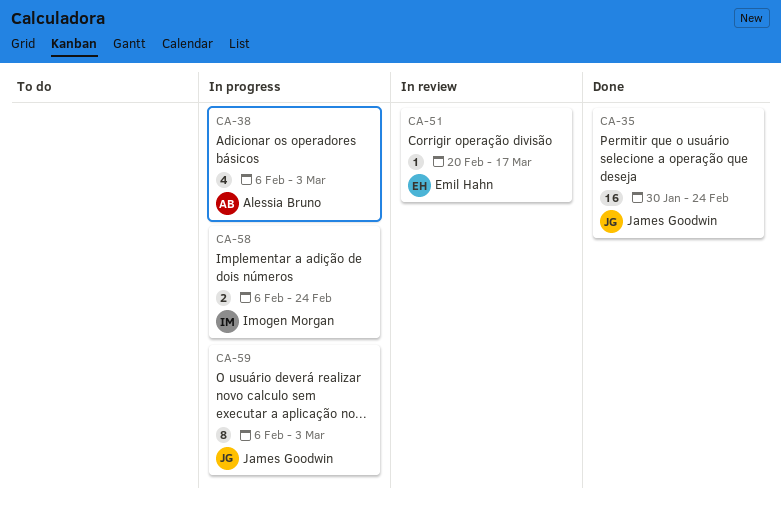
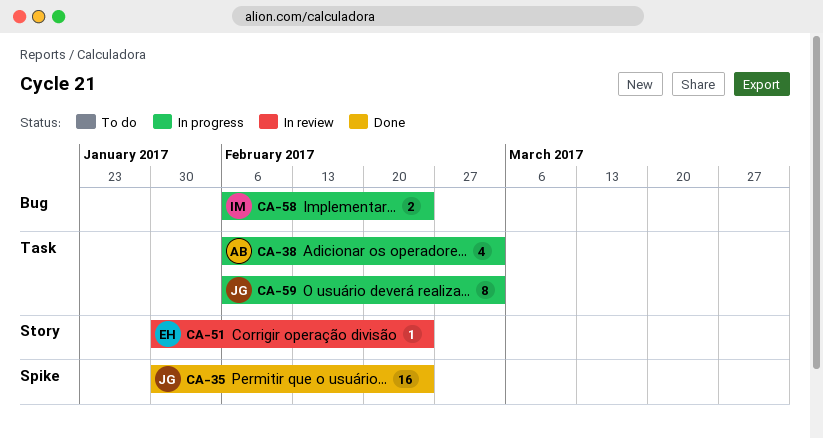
CA-51, start: Feb 20 -> Jan 30
CA-51, due: Mar 17 -> Feb 24

